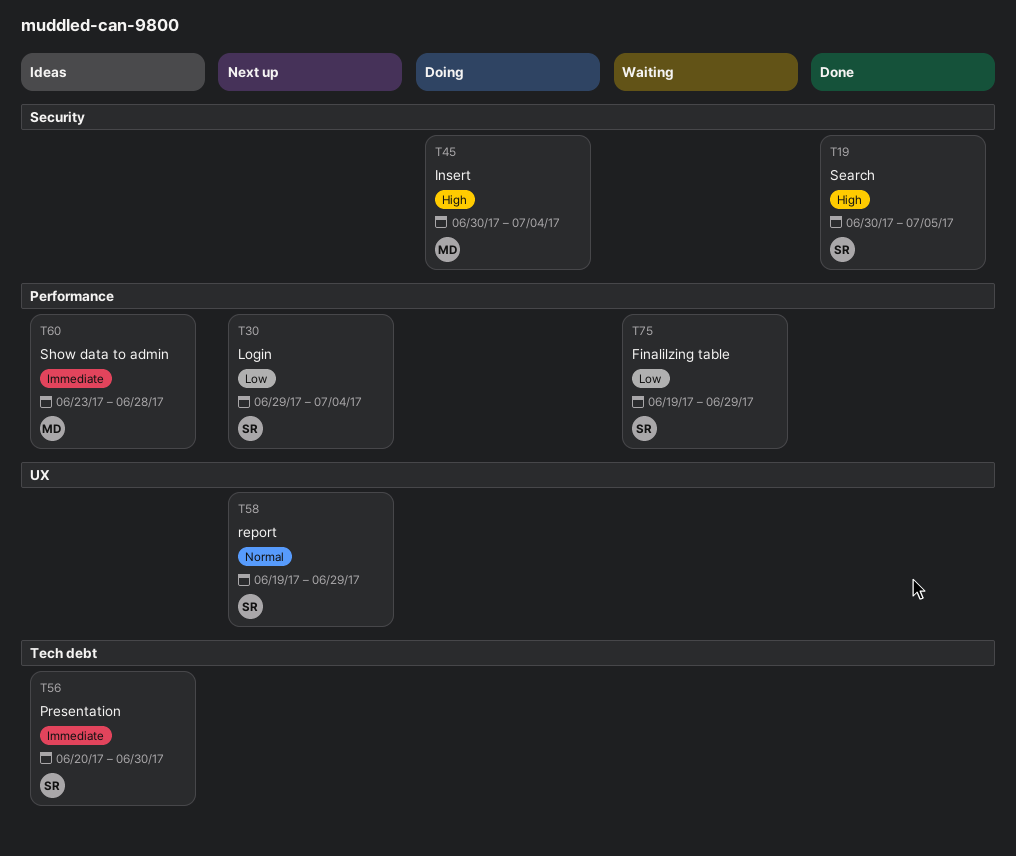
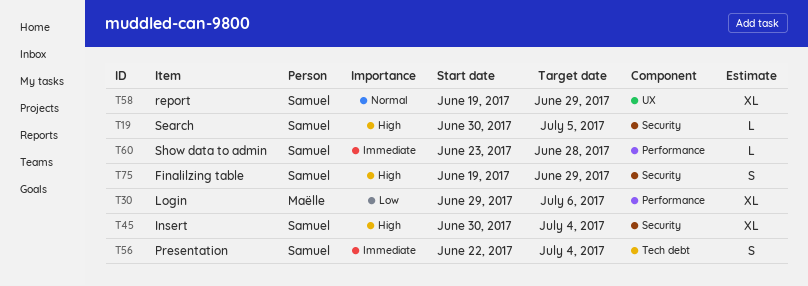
T30, owner: Samuel -> Maëlle
T30, due: Jul 4 -> Jul 6
T45, owner: Maëlle -> Samuel
T56, start: Jun 20 -> Jun 22
T56, due: Jun 30 -> Jul 4
T60, owner: Maëlle -> Samuel
T75, priority: Low -> High
T75, label: Performance -> Security

